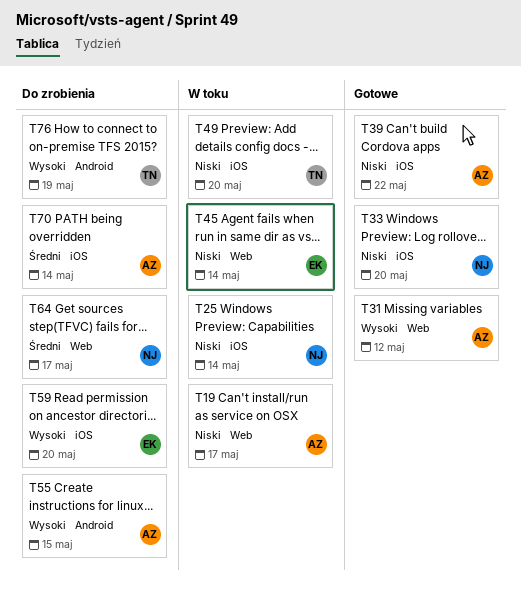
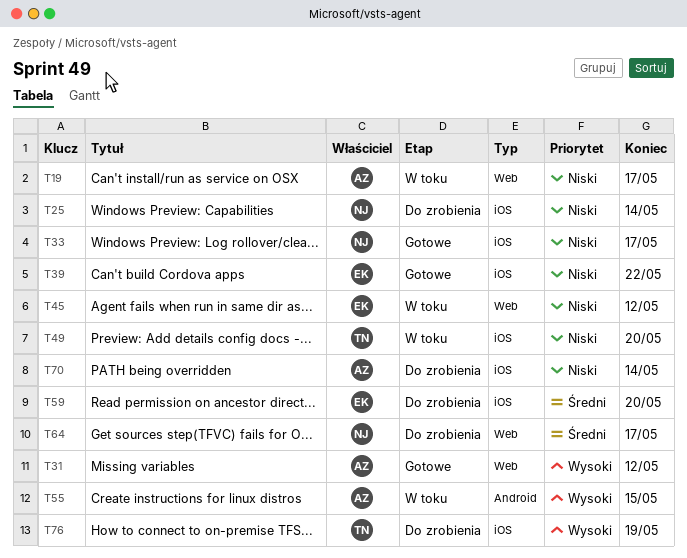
T25, status: W toku -> Do zrobienia
T33, due: May 20 -> May 17
T39, owner: AZ -> EK
T45, due: May 14 -> May 12
T55, status: Do zrobienia -> W toku
T59, priority: Wysoki -> Średni
T70, priority: Średni -> Niski
T76, label: Android -> iOS

